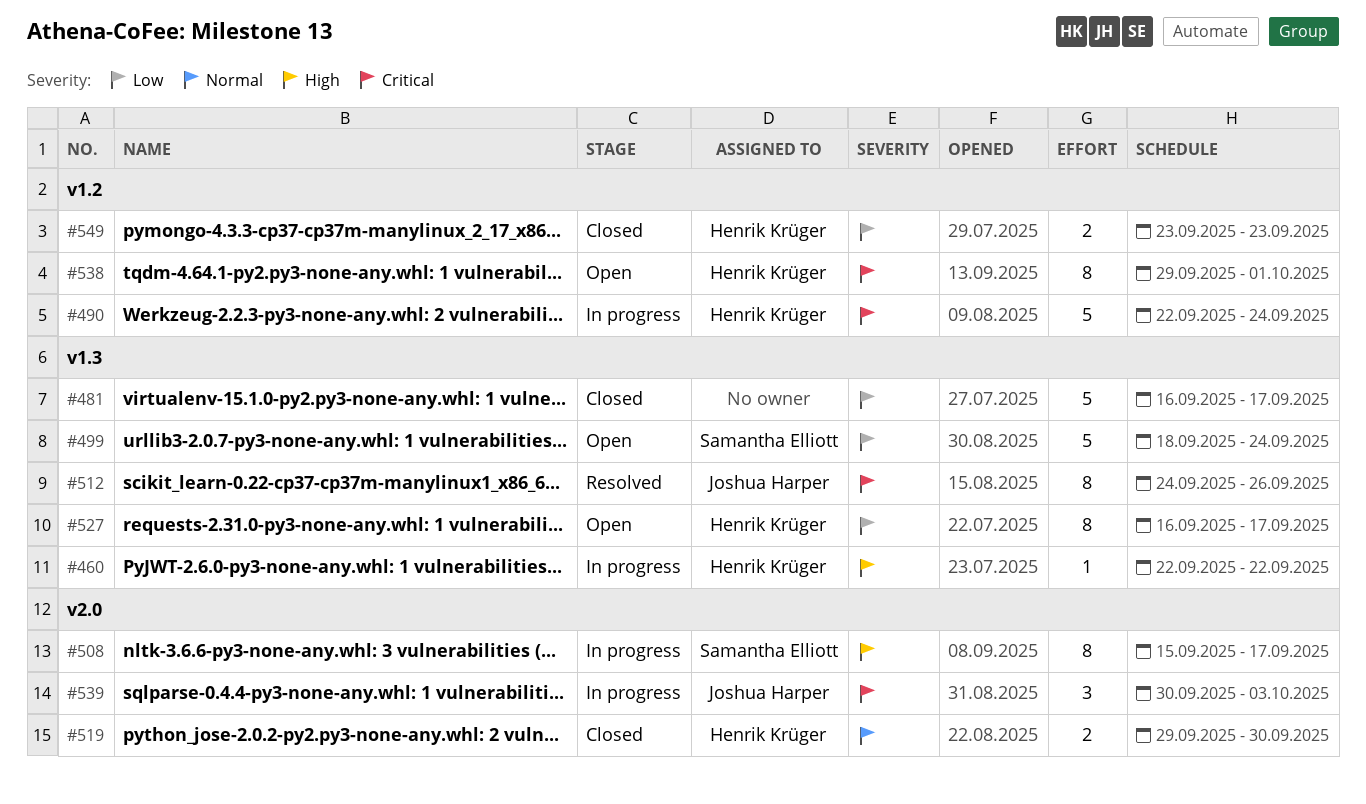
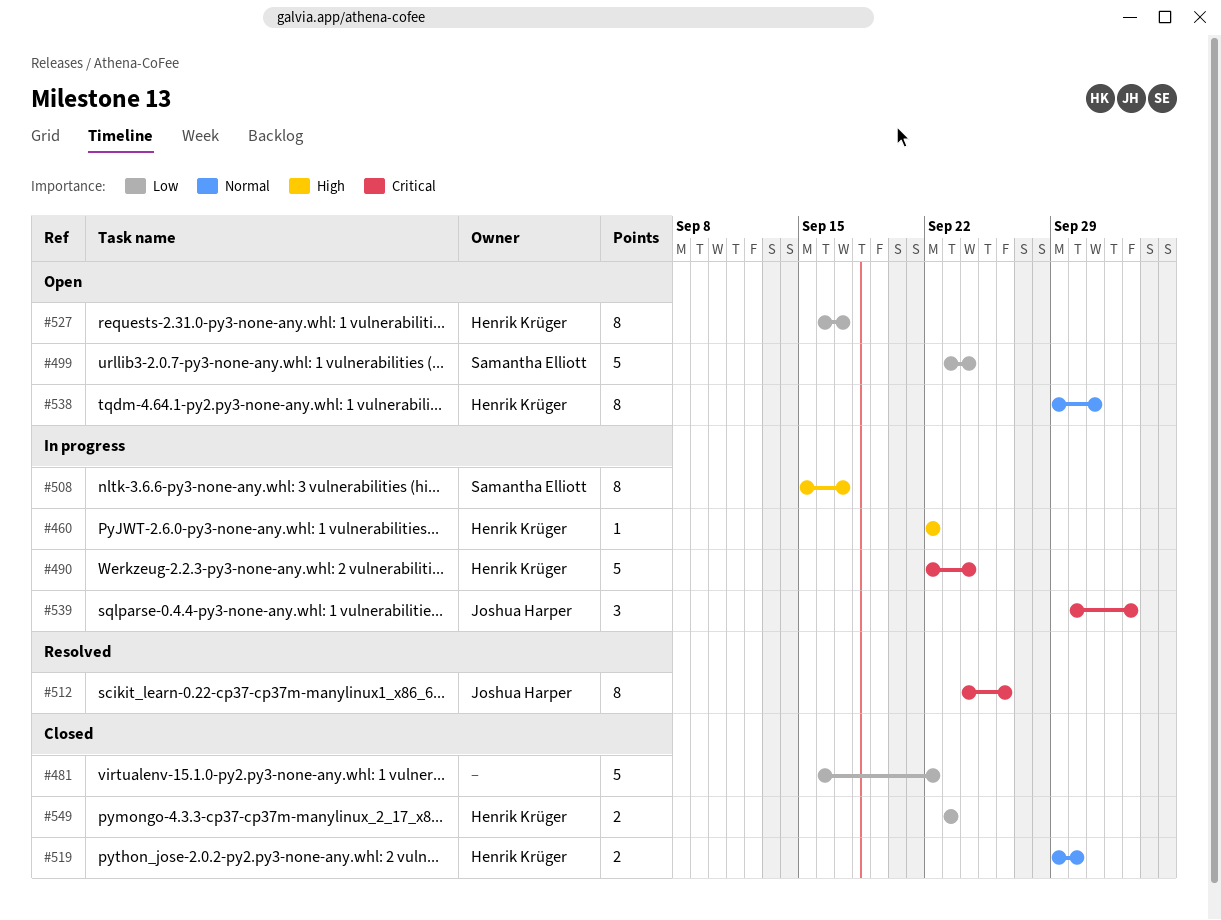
#481, due: Sep 17 -> Sep 22
#499, start: Sep 18 -> Sep 23
#538, priority: Critical -> Normal

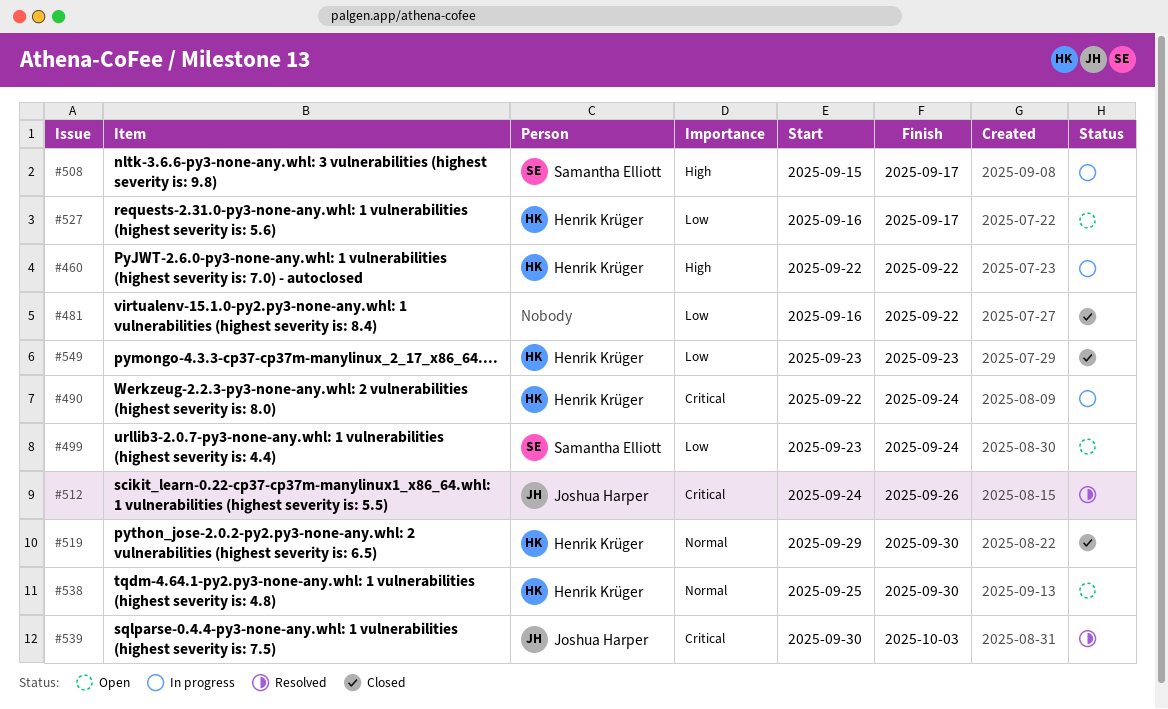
#538, start: Sep 29 -> Sep 25
#538, due: Oct 1 -> Sep 30
#539, status: In progress -> Resolved

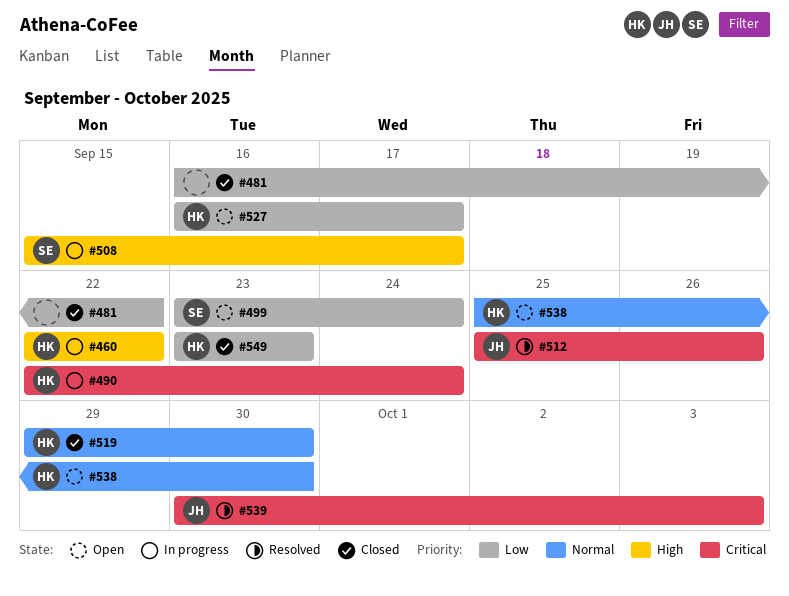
#512, start: Sep 24 -> Sep 25

